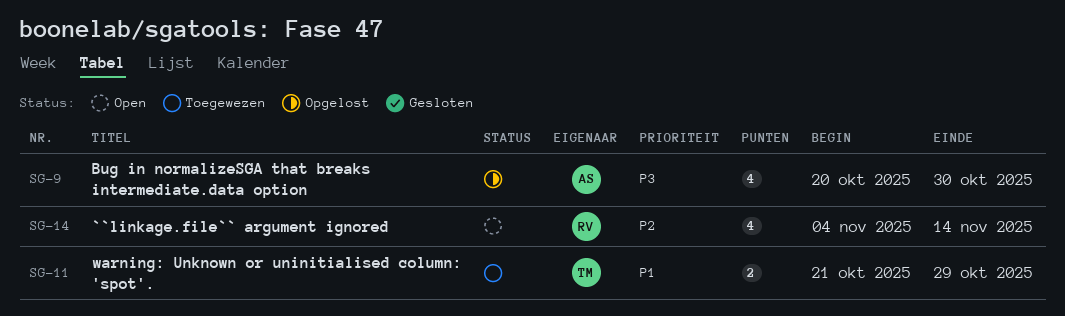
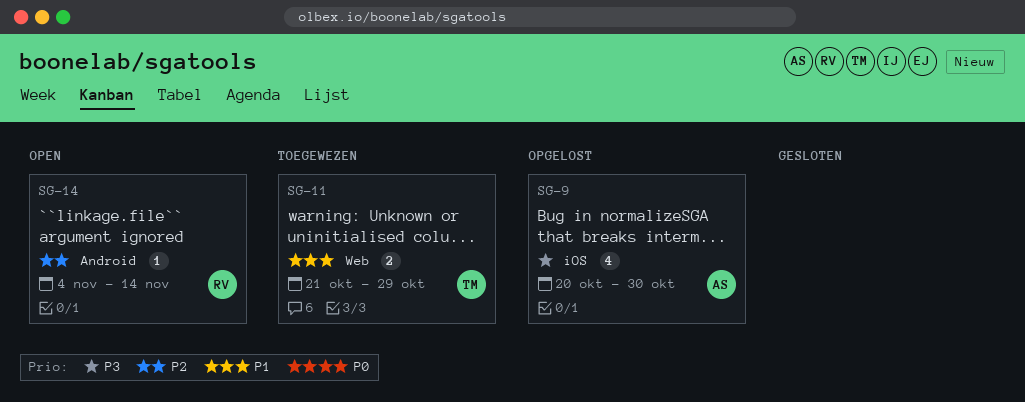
SG-14, estimate: 4 -> 1

